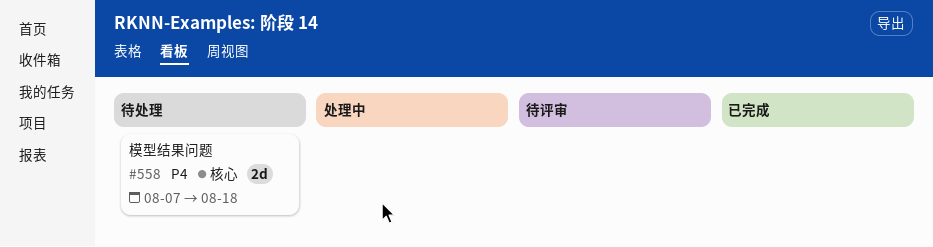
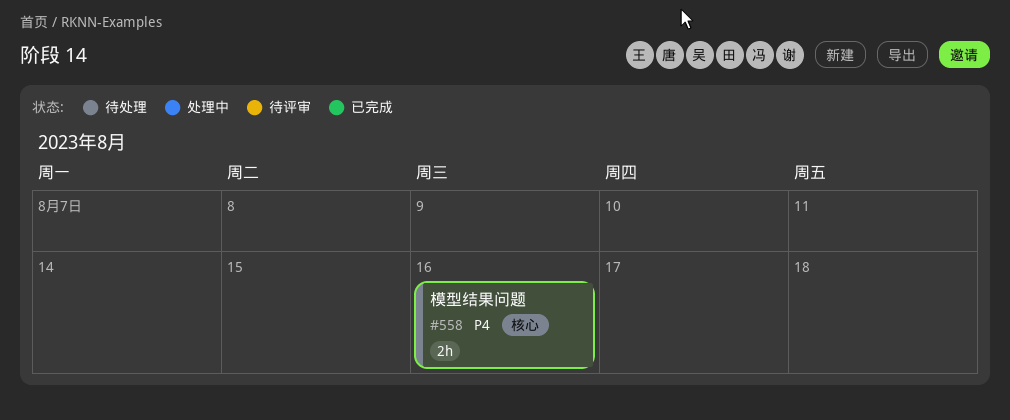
#558, estimate: 2d -> 2h
#558, due: Aug 18 -> Aug 16

